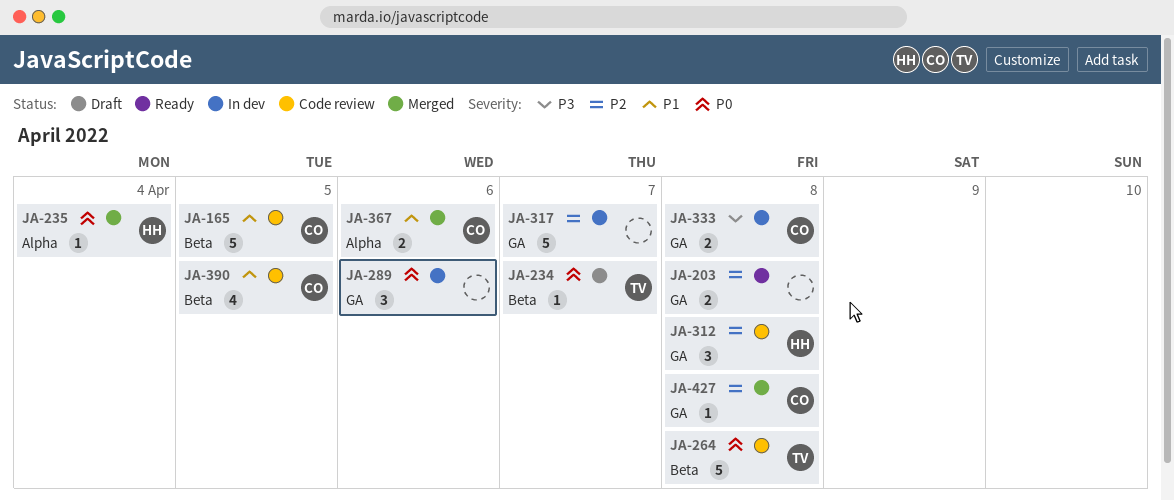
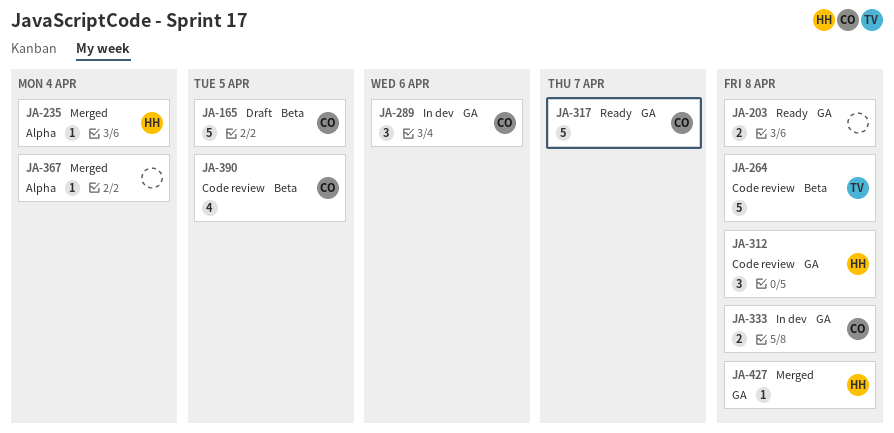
JA-165, status: Code review -> Draft
JA-234: present -> none
JA-289, owner: none -> CO
JA-317, status: In dev -> Ready
JA-317, owner: none -> CO
JA-367, owner: CO -> none
JA-367, estimate: 2 -> 1
JA-367, due: Apr 6 -> Apr 4
JA-427, owner: CO -> HH

